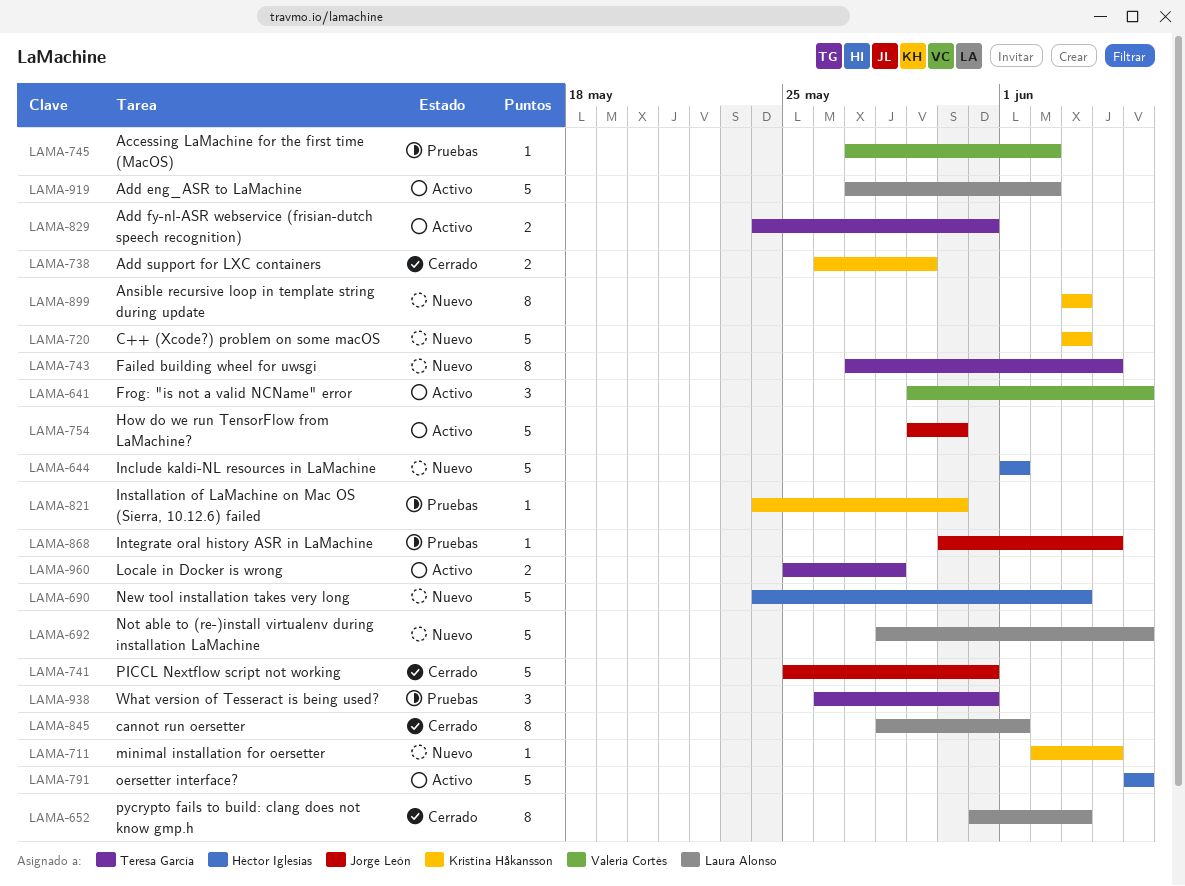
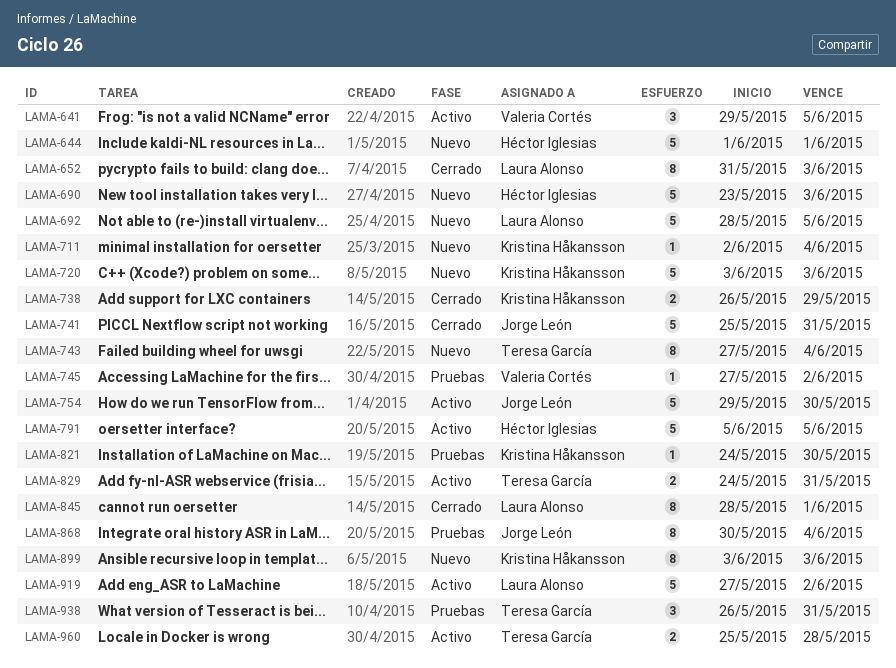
LAMA-690, start: May 24 -> May 23
LAMA-868, estimate: 1 -> 8

